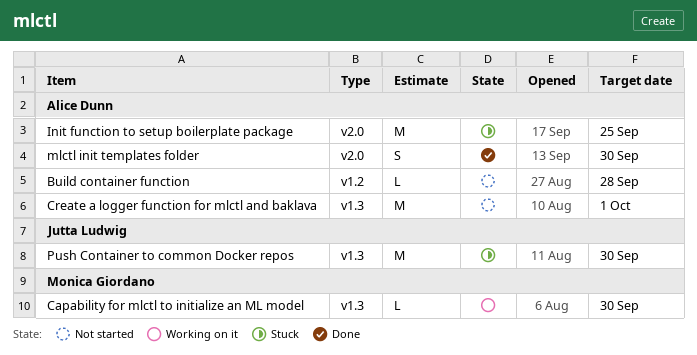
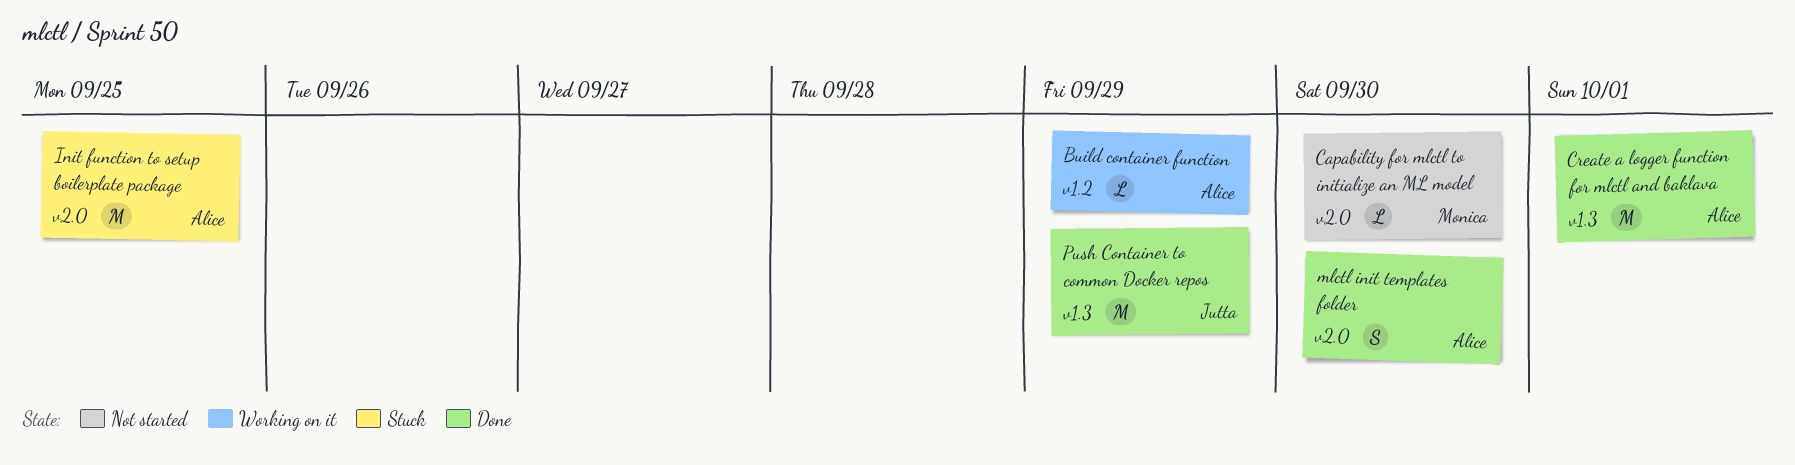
Build container function, status: Not started -> Working on it
Build container function, due: Sep 28 -> Sep 29
Capability for mlctl to initialize an ML model, status: Working on it -> Not started
Capability for mlctl to initialize an ML model, label: v1.3 -> v2.0
Create a logger function for mlctl and baklava, status: Not started -> Done
Push Container to common Docker repos, status: Stuck -> Done
Push Container to common Docker repos, due: Sep 30 -> Sep 29

